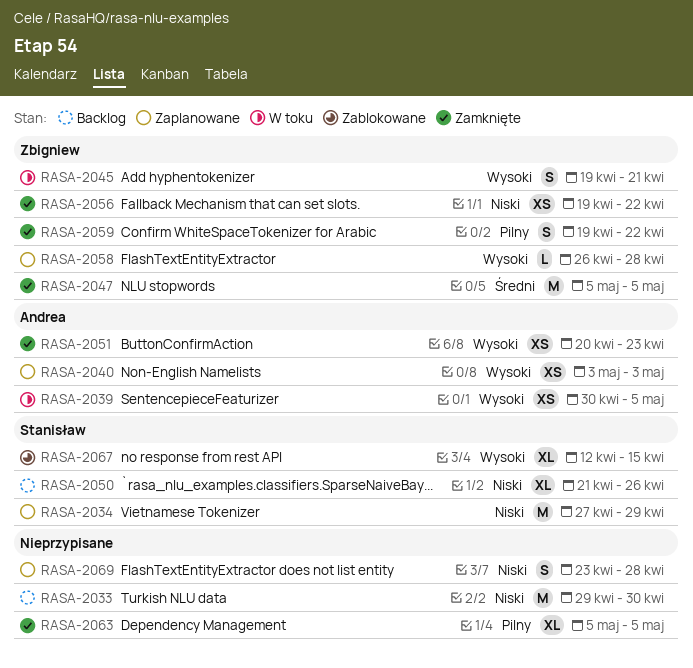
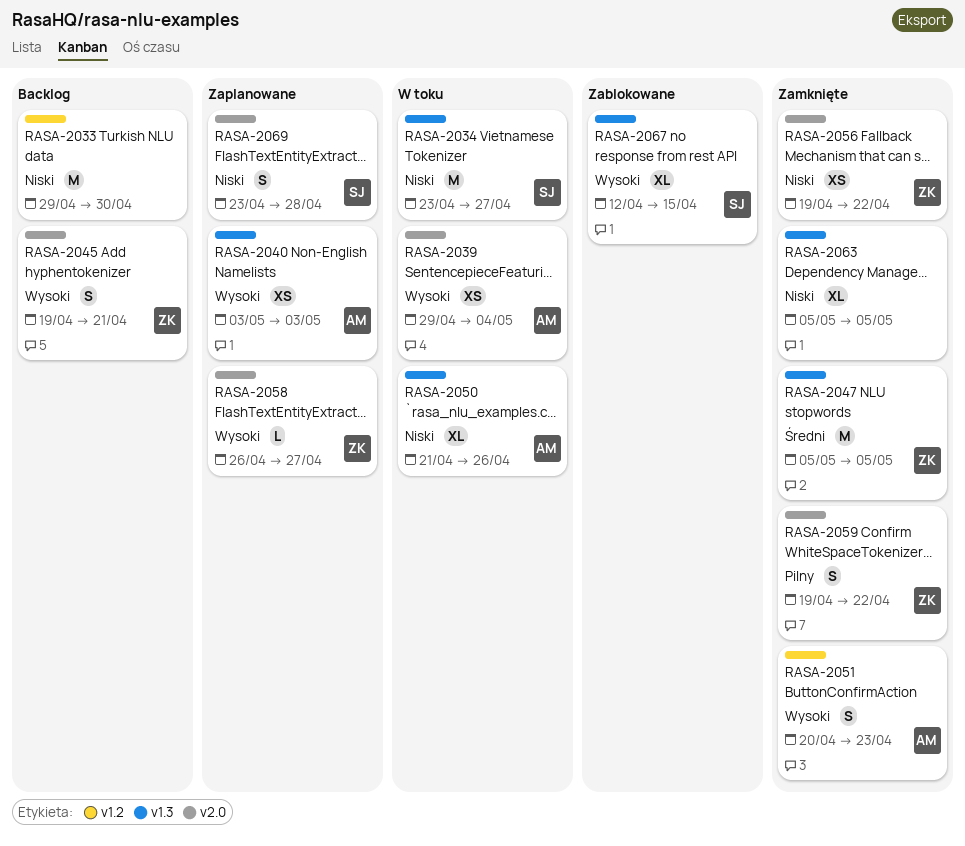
RASA-2034, status: Zaplanowane -> W toku
RASA-2034, start: Apr 27 -> Apr 23
RASA-2034, due: Apr 29 -> Apr 27
RASA-2039, start: Apr 30 -> Apr 29
RASA-2039, due: May 5 -> May 4
RASA-2045, status: W toku -> Backlog
RASA-2050, status: Backlog -> W toku
RASA-2050, owner: Stanisław -> Andrea
RASA-2051, estimate: XS -> S
RASA-2058, due: Apr 28 -> Apr 27
RASA-2063, priority: Pilny -> Niski
RASA-2069, owner: none -> Stanisław

